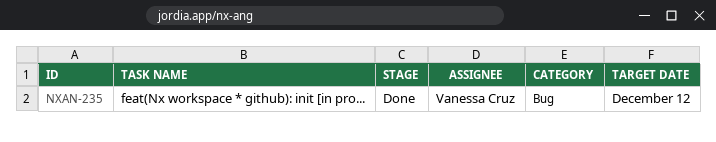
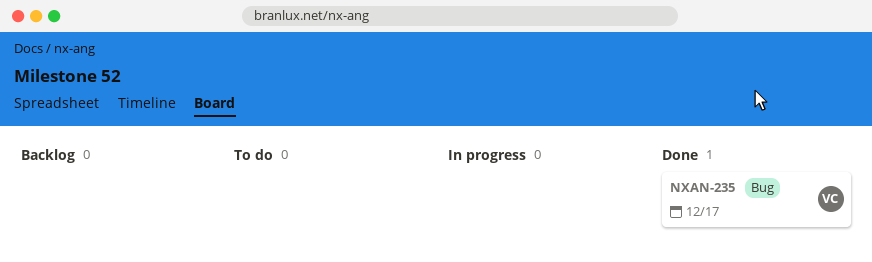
NXAN-235, due: Dec 12 -> Dec 17

